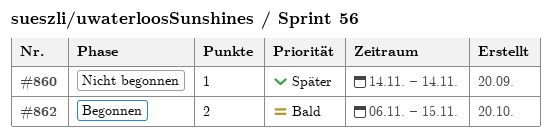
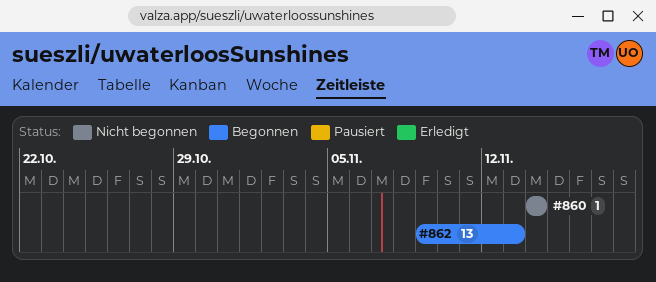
#862, estimate: 2 -> 13
#862, start: Nov 6 -> Nov 9
#862, due: Nov 15 -> Nov 13

